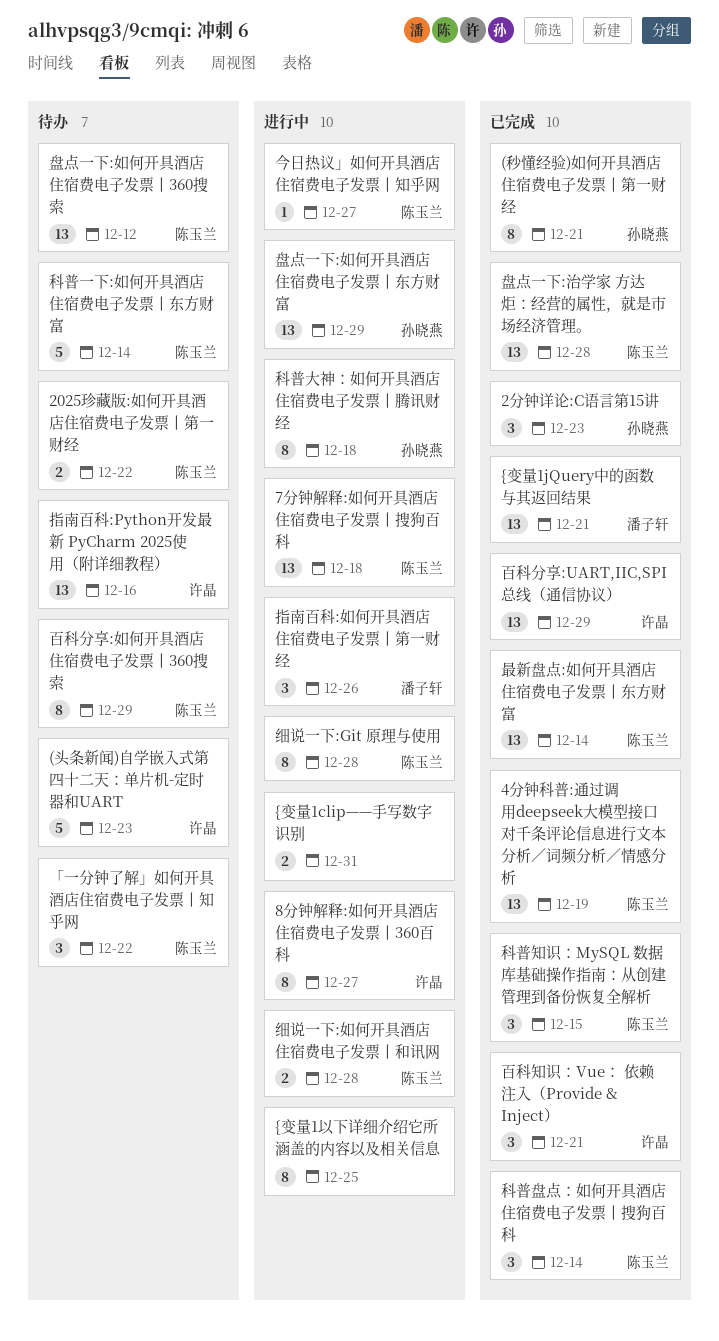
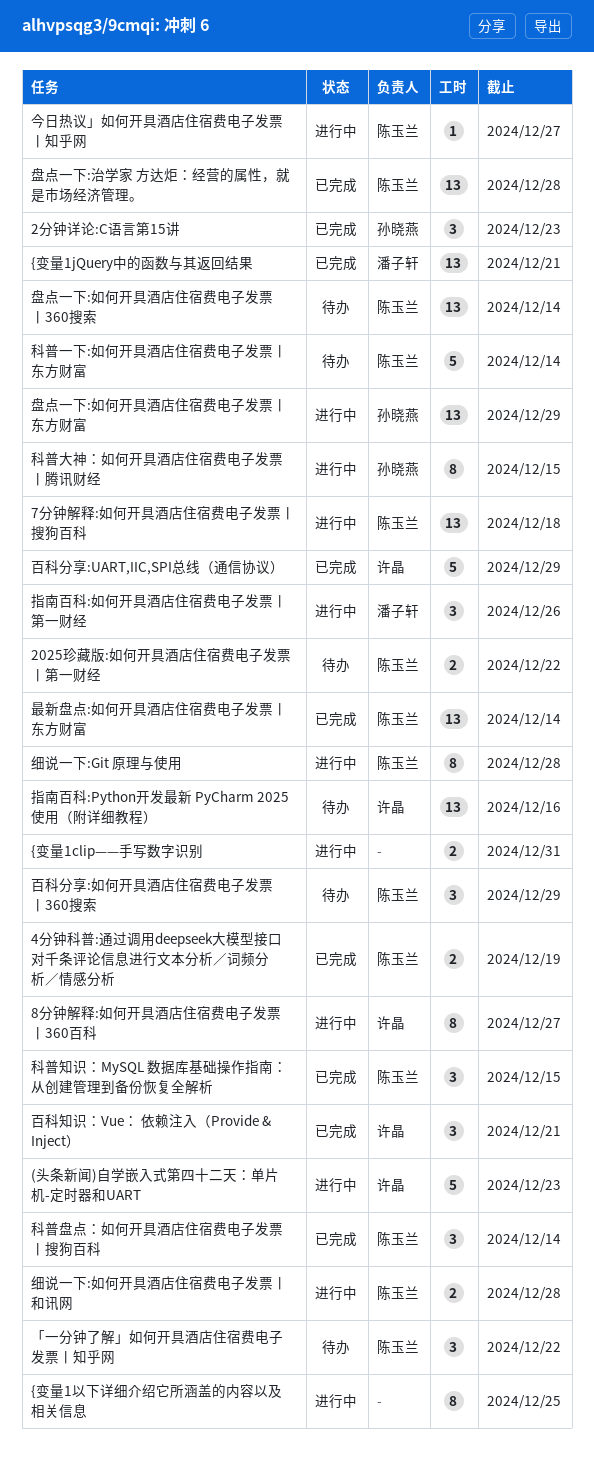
(头条新闻)自学嵌入式第四十二天：单片机-定时器和UART, status: 待办 -> 进行中
(秒懂经验)如何开具酒店住宿费电子发票丨第一财经: present -> none
4分钟科普:通过调用deepseek大模型接口对千条评论信息进行文本分析／词频分析／情感分析, estimate: 13 -> 2
百科分享:UART,IIC,SPI总线（通信协议）, estimate: 13 -> 5
百科分享:如何开具酒店住宿费电子发票丨360搜索, estimate: 8 -> 3
盘点一下:如何开具酒店住宿费电子发票丨360搜索, due: Dec 12 -> Dec 14
科普大神：如何开具酒店住宿费电子发票丨腾讯财经, due: Dec 18 -> Dec 15

